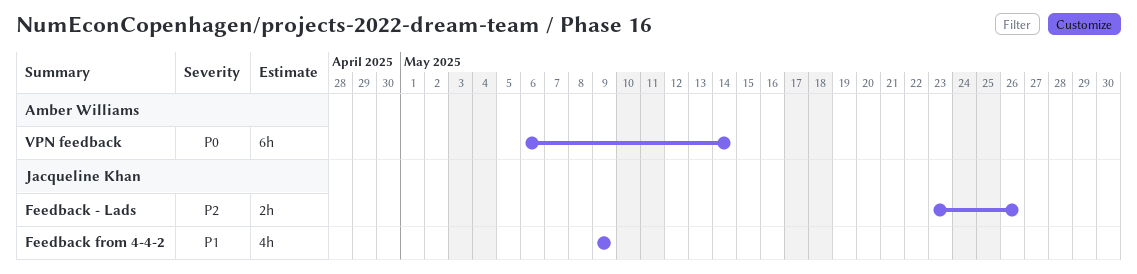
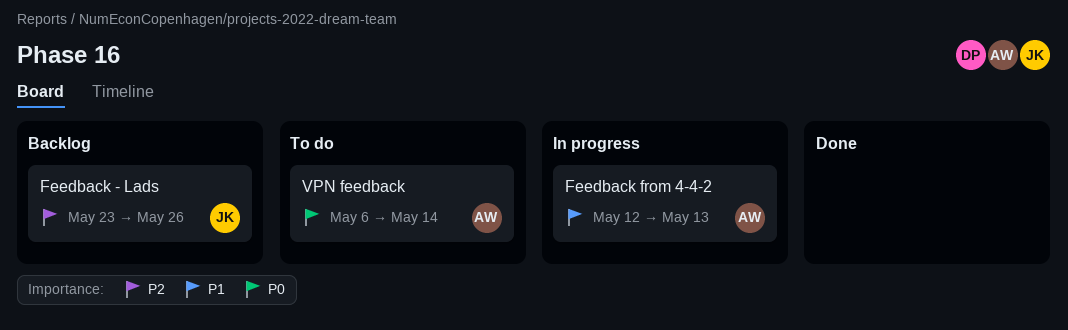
Feedback from 4-4-2, owner: Jacqueline Khan -> Amber Williams
Feedback from 4-4-2, start: May 9 -> May 12
Feedback from 4-4-2, due: May 9 -> May 13

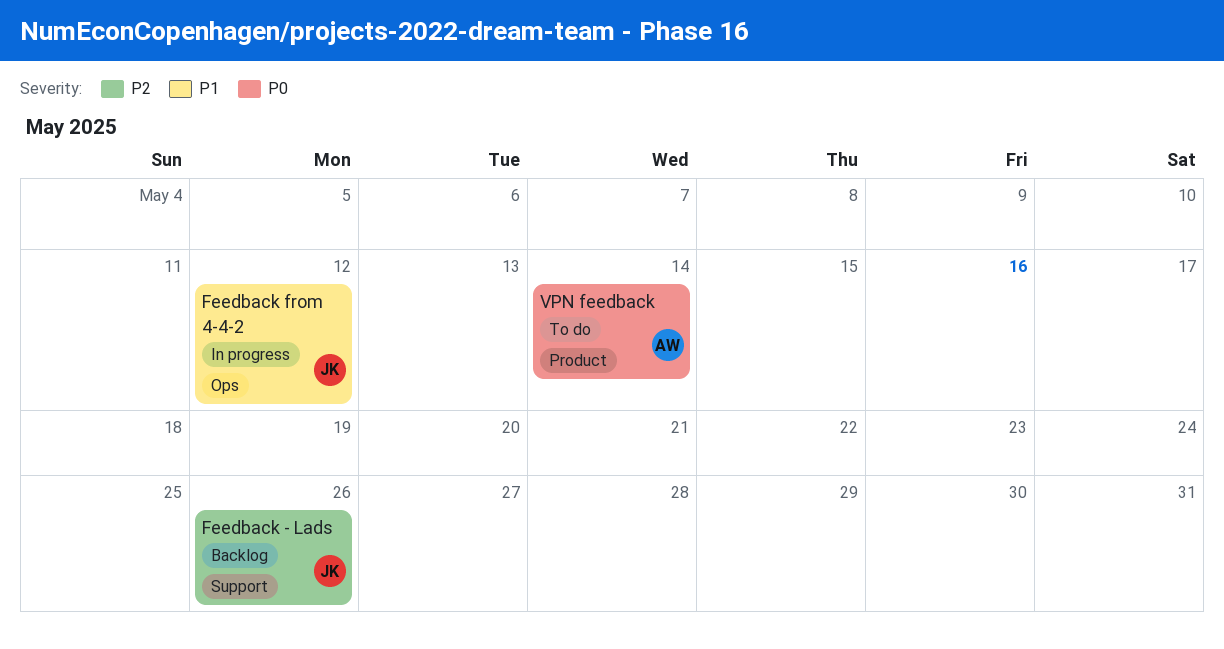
Feedback from 4-4-2, owner: AW -> JK
Feedback from 4-4-2, due: May 13 -> May 12

